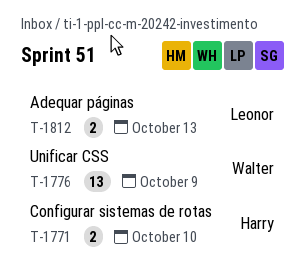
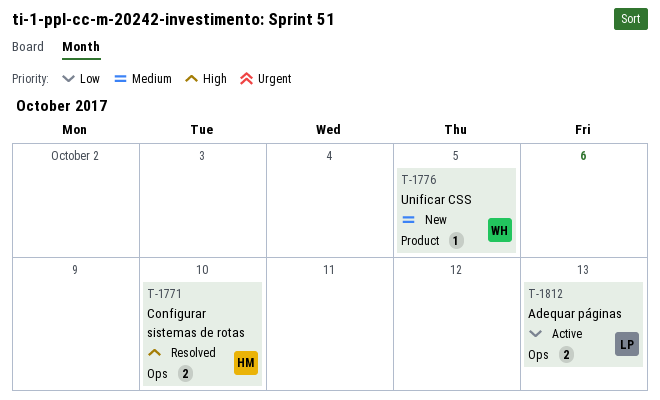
T-1776, estimate: 13 -> 1
T-1776, due: Oct 9 -> Oct 5

